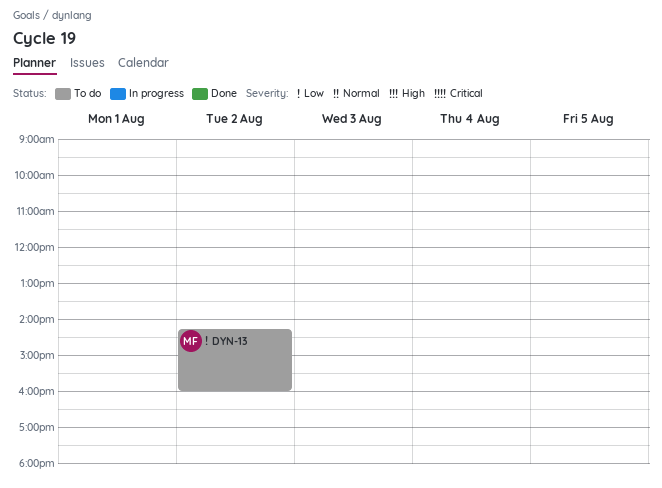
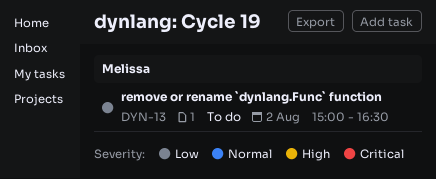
DYN-13, begins: 14:15 -> 15:00
DYN-13, ends: 16:00 -> 16:30

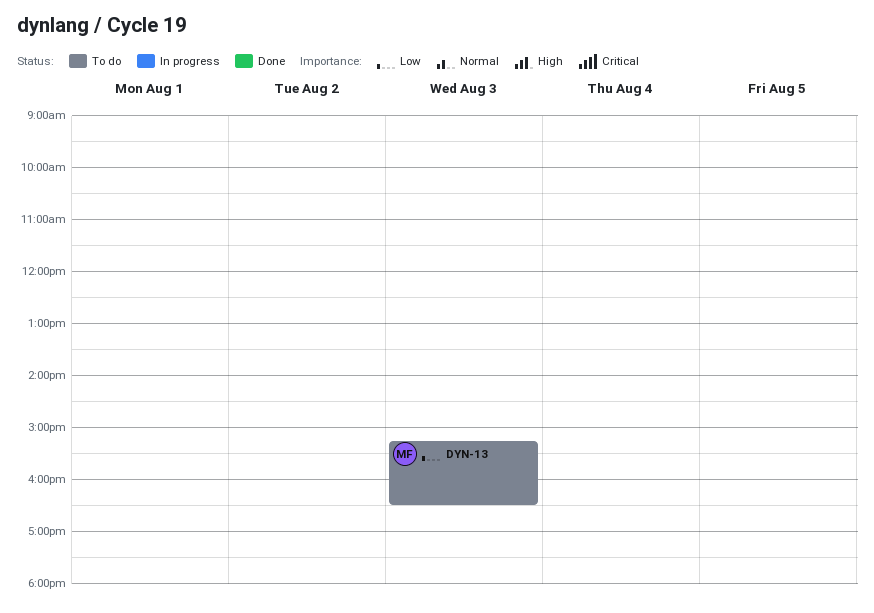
DYN-13, day: Aug 2 -> Aug 3
DYN-13, begins: 15:00 -> 15:15

